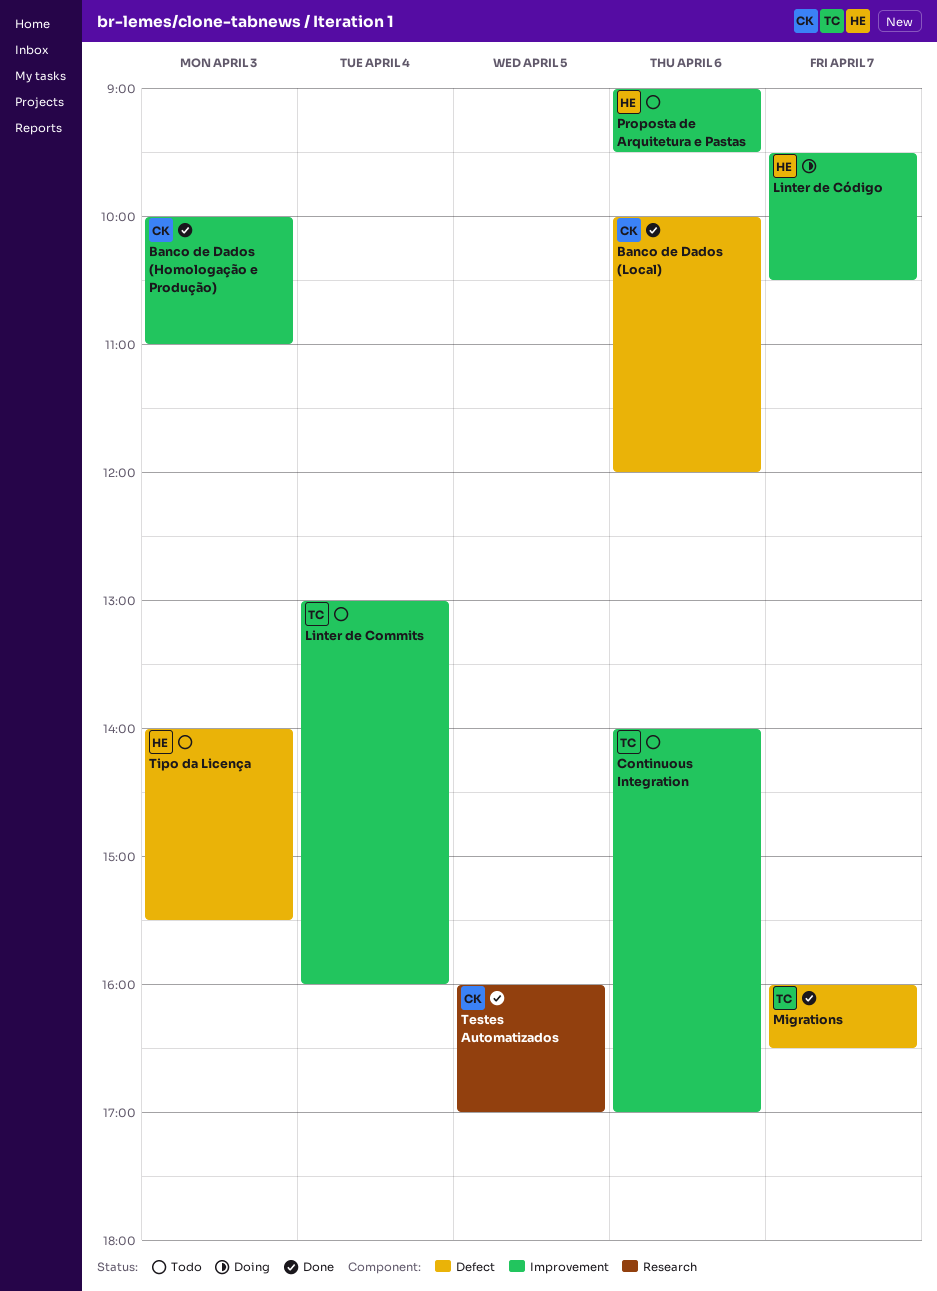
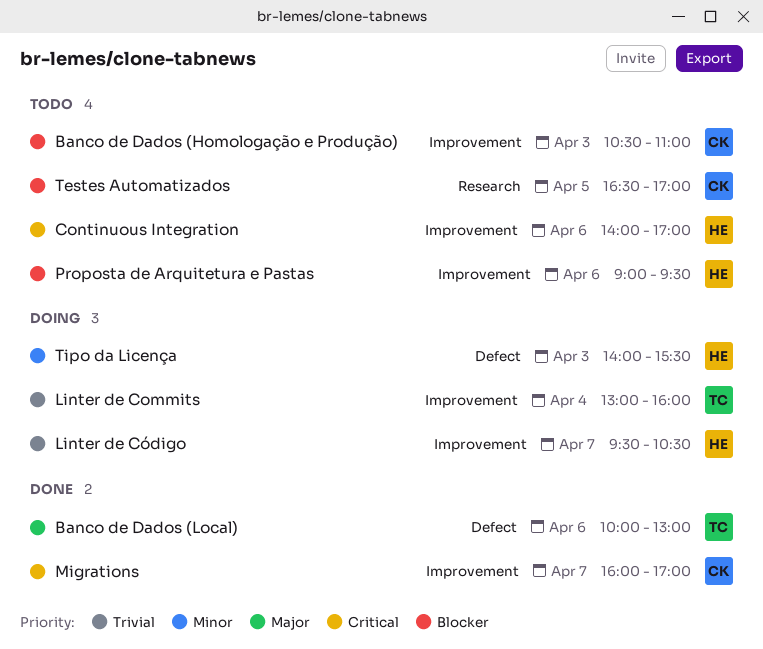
Banco de Dados (Homologação e Produção), status: Done -> Todo
Banco de Dados (Homologação e Produção), begins: 10:00 -> 10:30
Banco de Dados (Local), owner: CK -> TC
Banco de Dados (Local), ends: 12:00 -> 13:00
Continuous Integration, owner: TC -> HE
Linter de Commits, status: Todo -> Doing
Migrations, owner: TC -> CK
Migrations, label: Defect -> Improvement
Migrations, ends: 16:30 -> 17:00
Testes Automatizados, status: Done -> Todo
Testes Automatizados, begins: 16:00 -> 16:30
Tipo da Licença, status: Todo -> Doing

